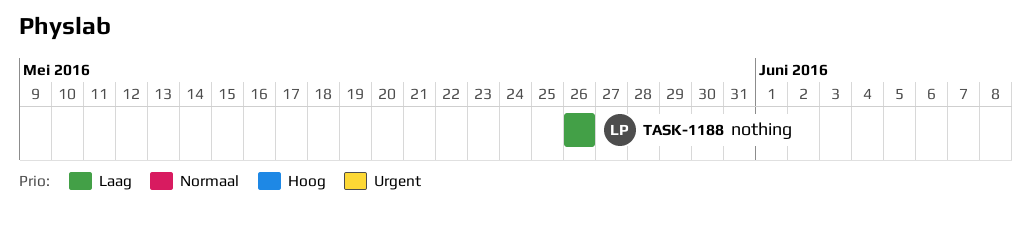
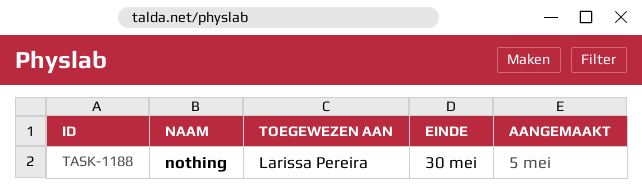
TASK-1188, due: May 26 -> May 30

